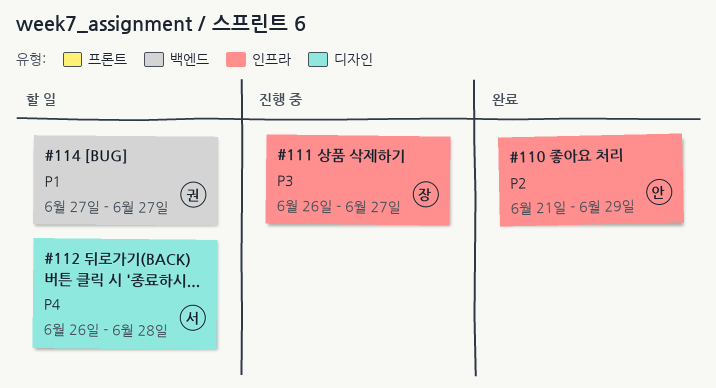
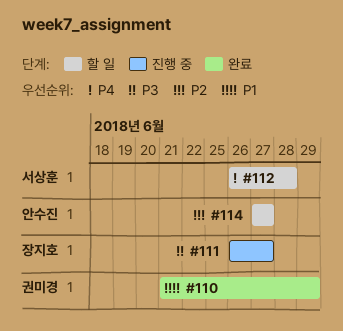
#110, owner: 안수진 -> 권미경
#110, priority: P2 -> P1
#114, owner: 권미경 -> 안수진
#114, priority: P1 -> P2

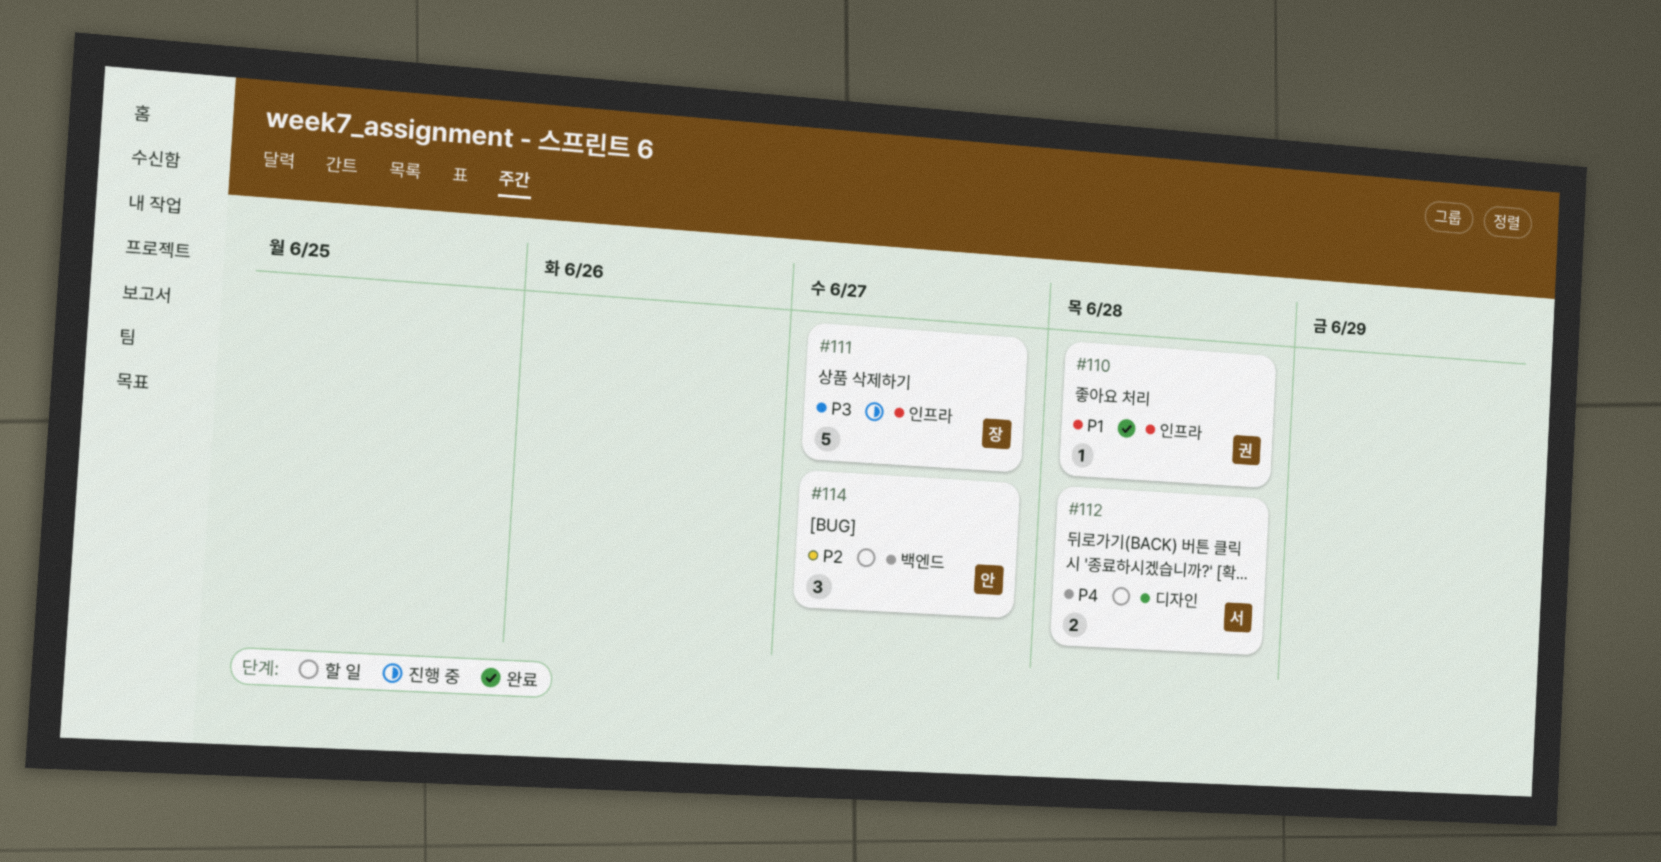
#110, due: Jun 29 -> Jun 28

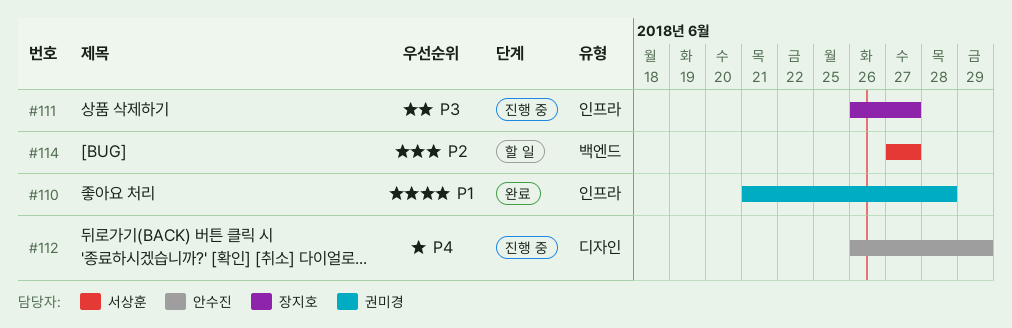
#112, status: 할 일 -> 진행 중
#112, owner: 서상훈 -> 안수진
#112, due: Jun 28 -> Jun 29
#114, owner: 안수진 -> 서상훈

